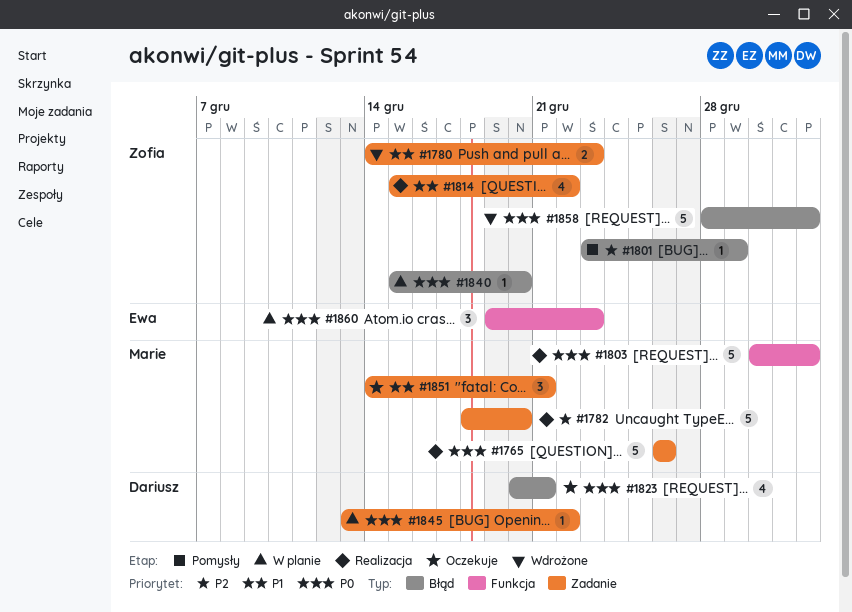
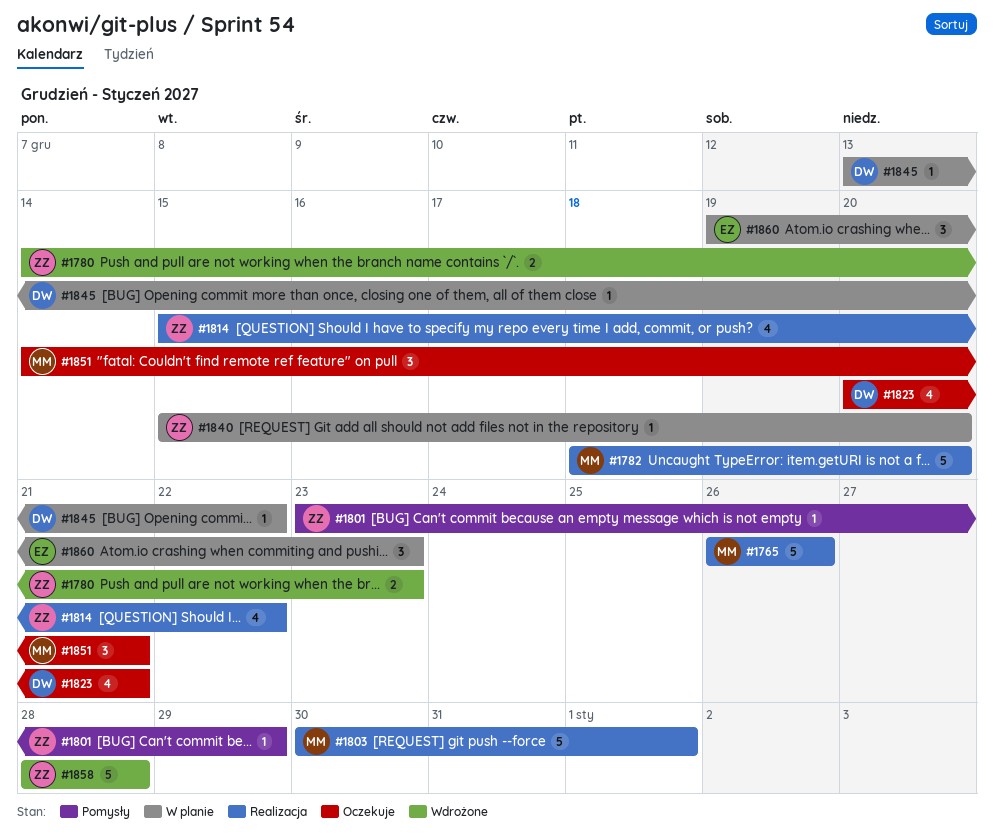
#1858, due: Jan 1 -> Dec 28

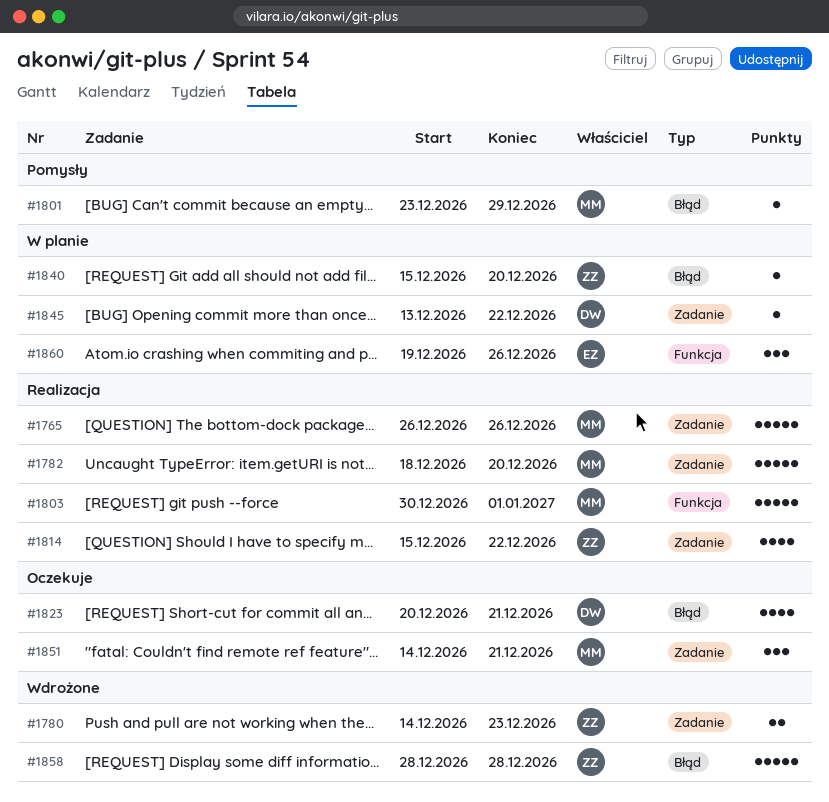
#1801, owner: ZZ -> MM
#1860, due: Dec 23 -> Dec 26

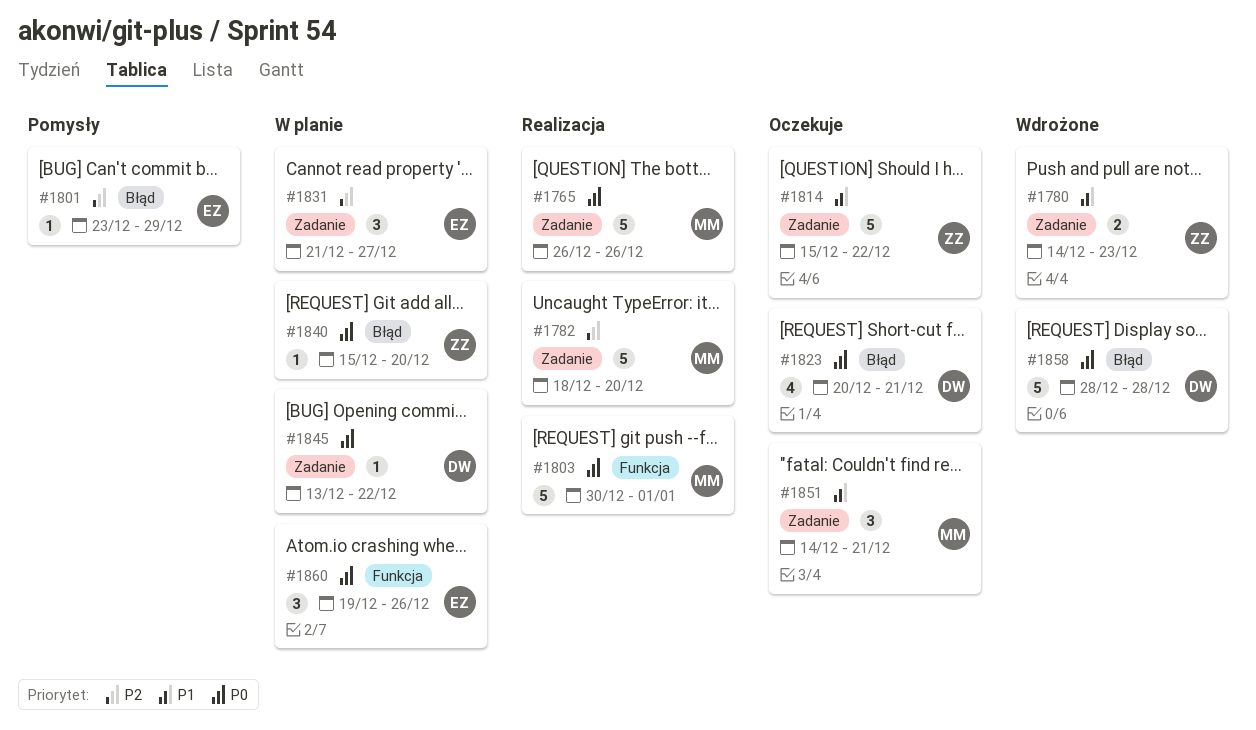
#1801, owner: MM -> EZ
#1814, status: Realizacja -> Oczekuje
#1814, estimate: 4 -> 5
#1831: none -> present
#1858, owner: ZZ -> DW

